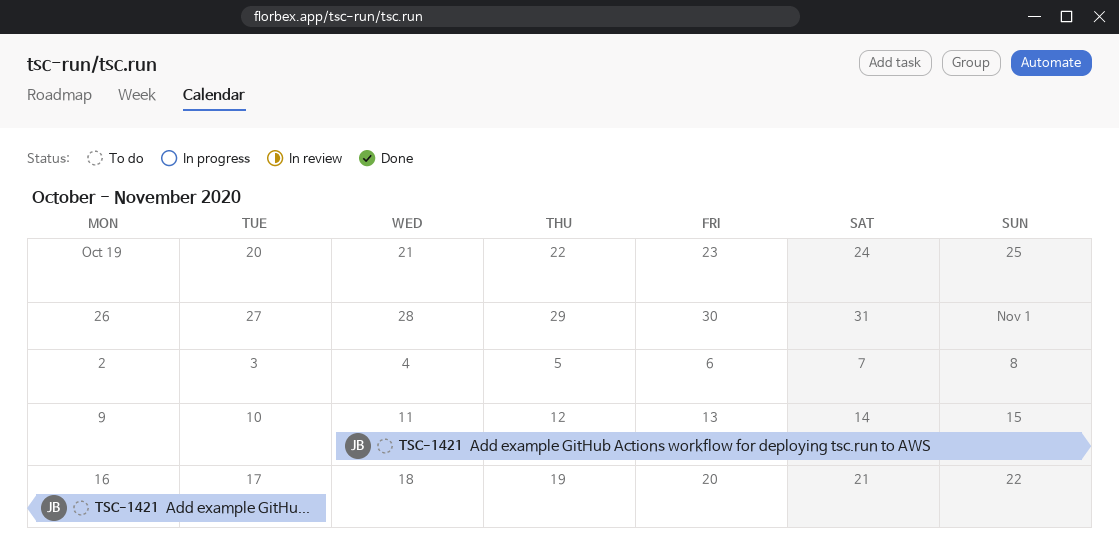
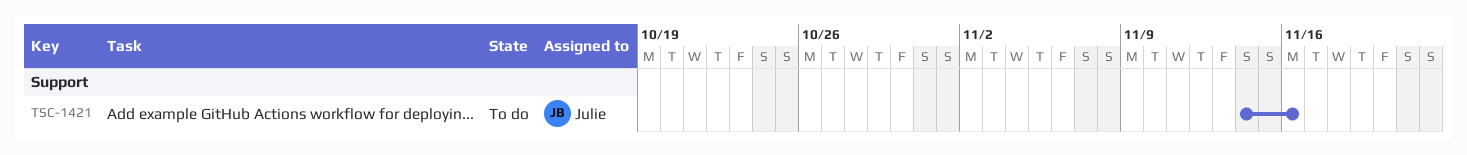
TSC-1421, start: Nov 11 -> Nov 14
TSC-1421, due: Nov 17 -> Nov 16

